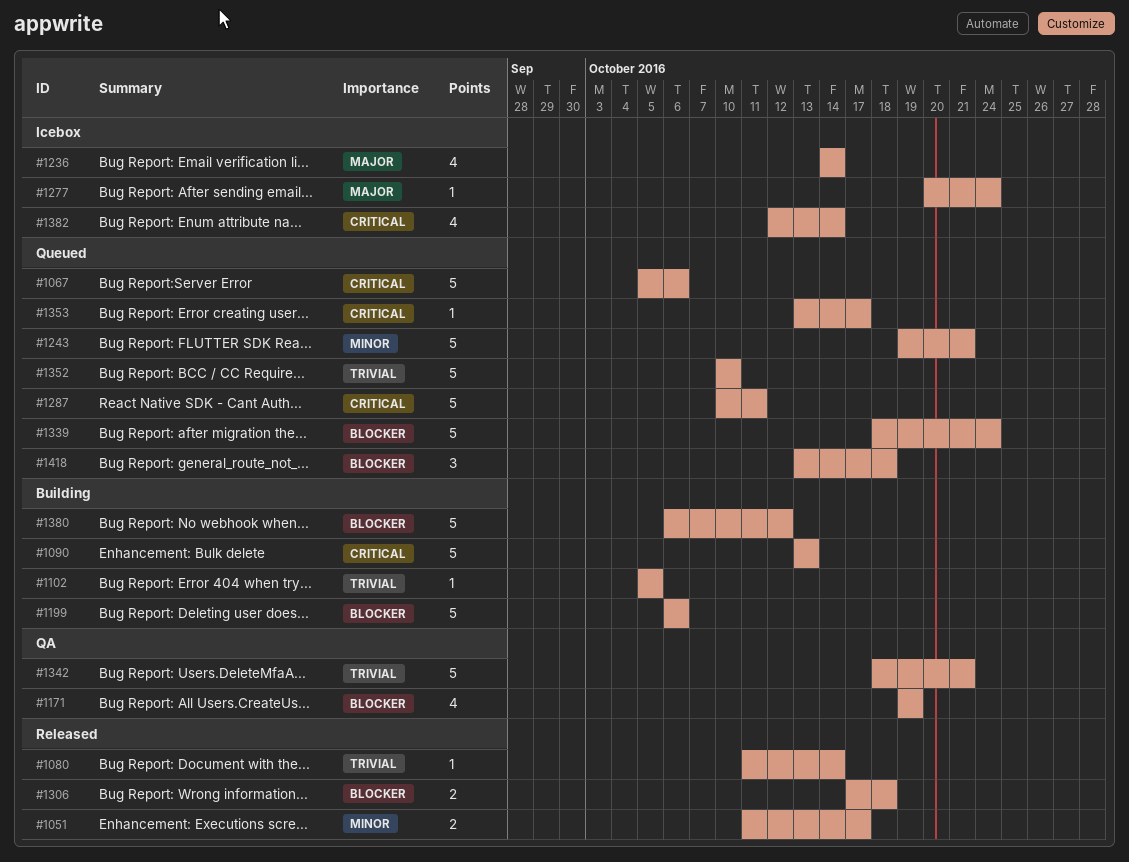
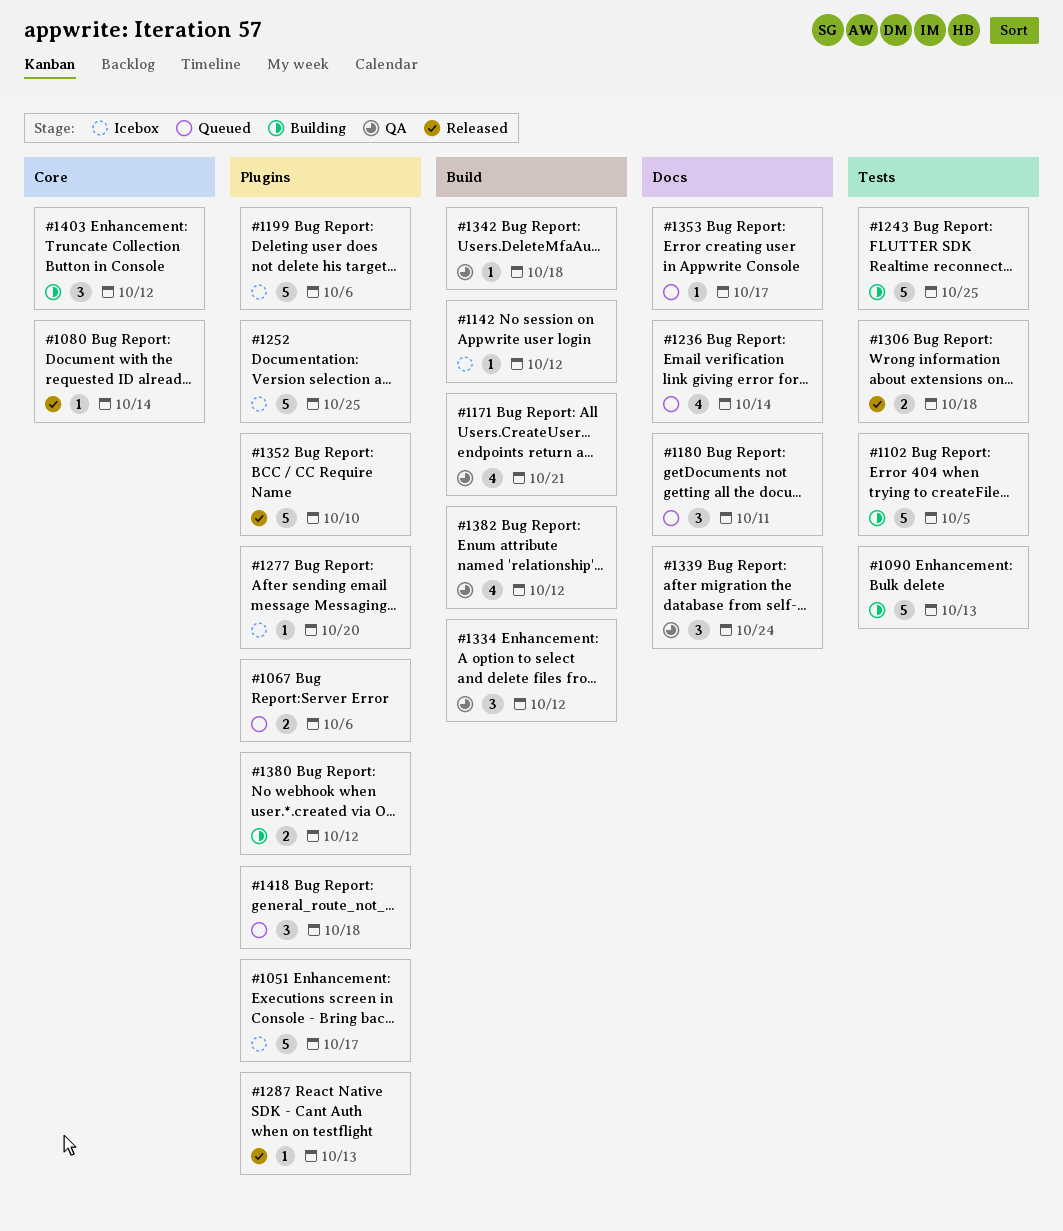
#1051, status: Released -> Icebox
#1051, estimate: 2 -> 5
#1067, estimate: 5 -> 2
#1102, estimate: 1 -> 5
#1142: none -> present
#1171, due: Oct 19 -> Oct 21
#1180: none -> present
#1199, status: Building -> Icebox
#1236, status: Icebox -> Queued
#1243, status: Queued -> Building
#1243, due: Oct 21 -> Oct 25
#1252: none -> present
#1277, due: Oct 24 -> Oct 20
#1287, status: Queued -> Released
#1287, estimate: 5 -> 1
#1287, due: Oct 11 -> Oct 13
#1334: none -> present
#1339, status: Queued -> QA
#1339, estimate: 5 -> 3
#1342, estimate: 5 -> 1
#1342, due: Oct 21 -> Oct 18
#1352, status: Queued -> Released
#1380, estimate: 5 -> 2
#1382, status: Icebox -> QA
#1382, due: Oct 14 -> Oct 12
#1403: none -> present

